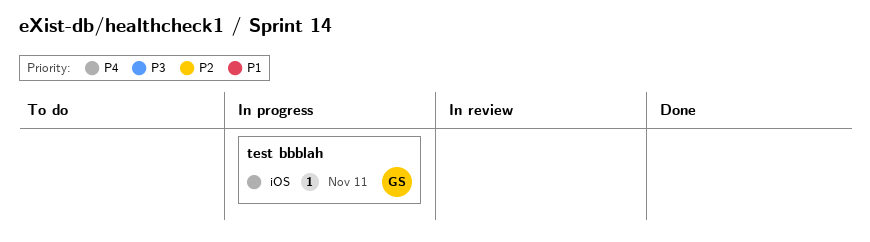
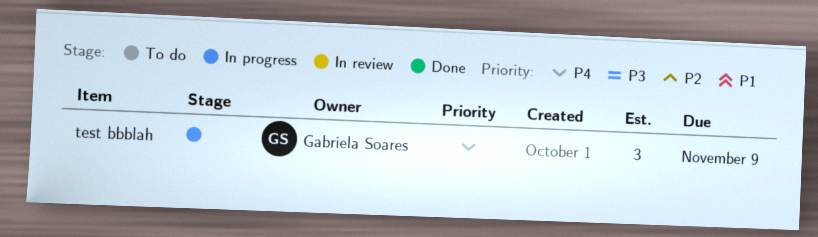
test bbblah, estimate: 1 -> 3
test bbblah, due: Nov 11 -> Nov 9

